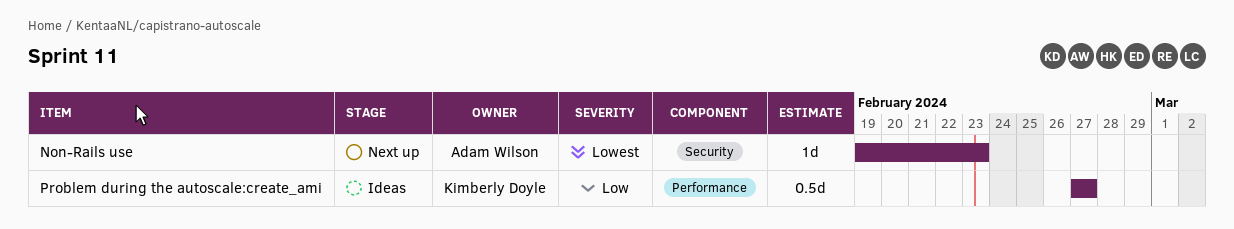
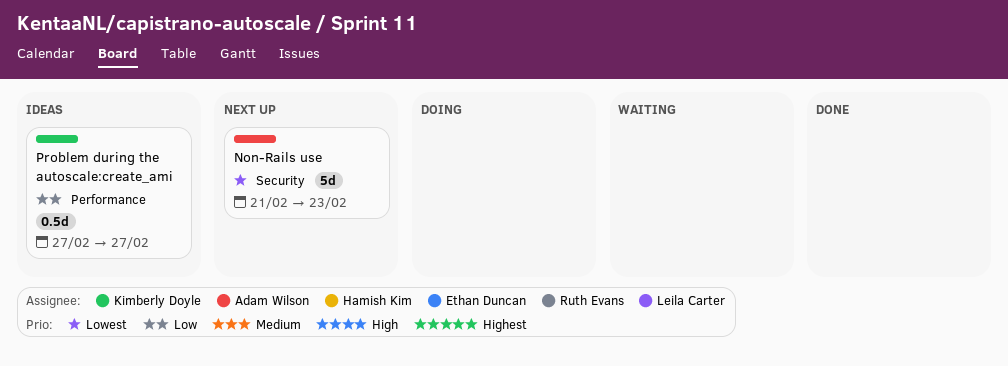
Non-Rails use, estimate: 1d -> 5d
Non-Rails use, start: Feb 19 -> Feb 21

